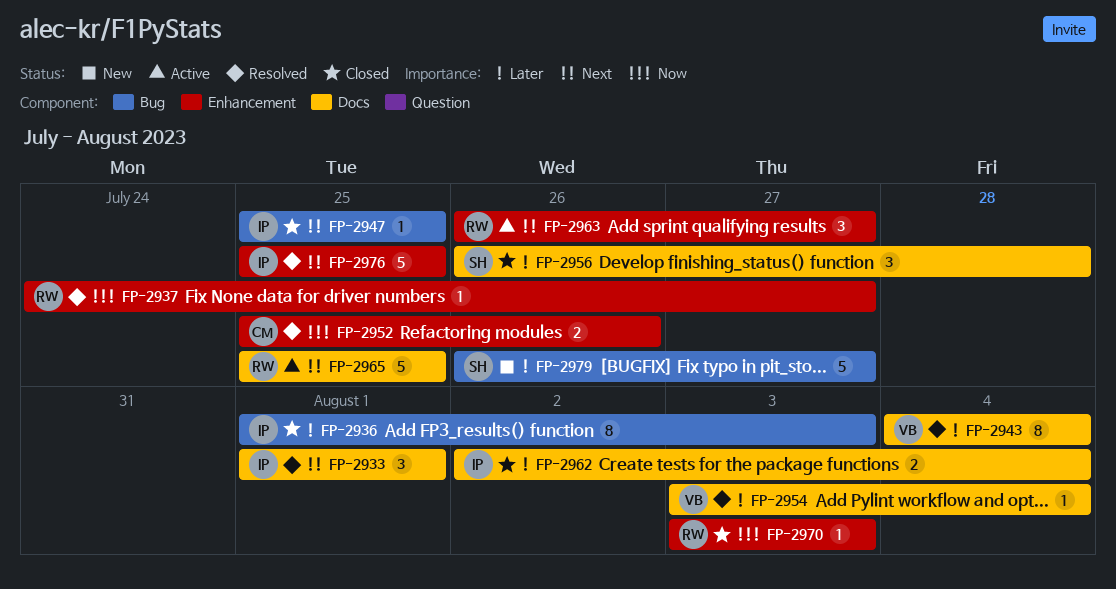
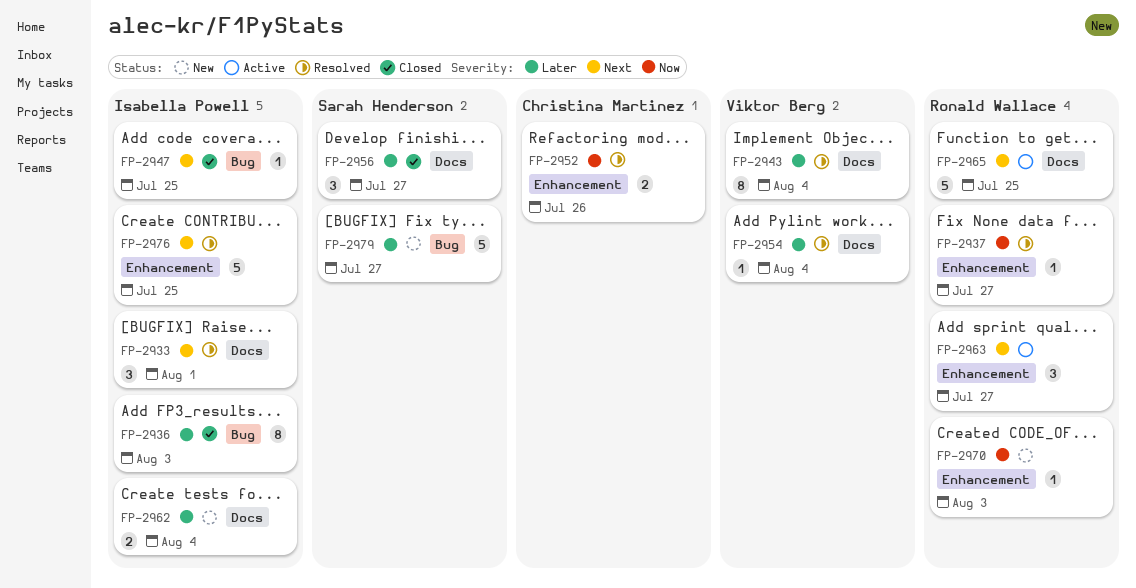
FP-2956, due: Jul 28 -> Jul 27
FP-2962, status: Closed -> New
FP-2970, status: Closed -> New

